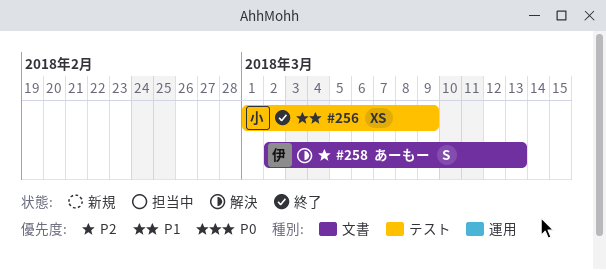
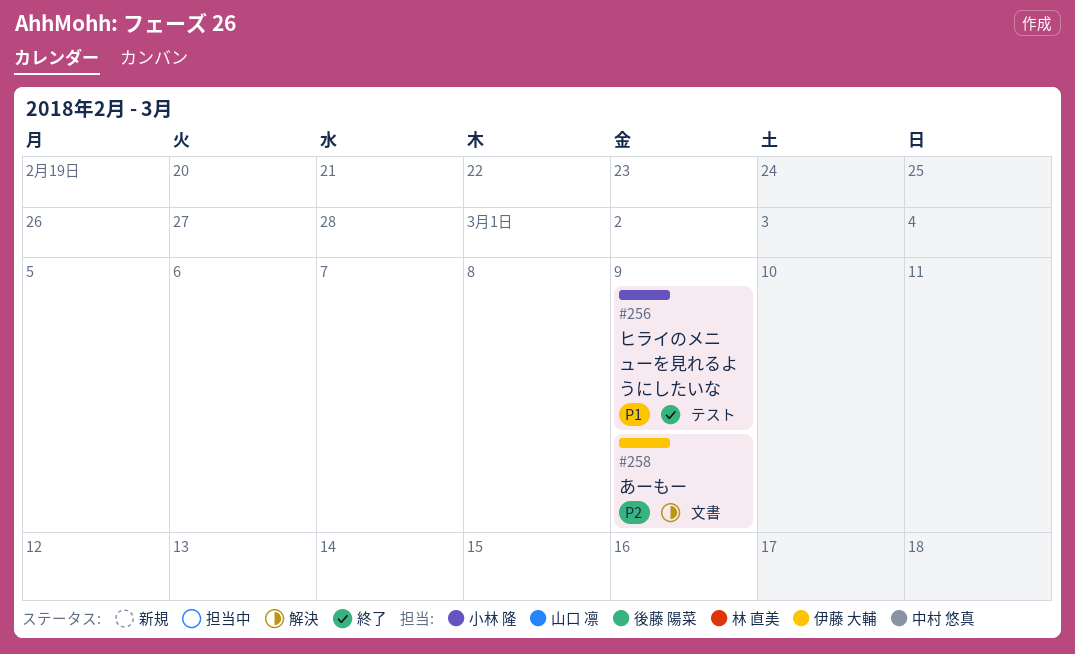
#258, due: Mar 13 -> Mar 9

